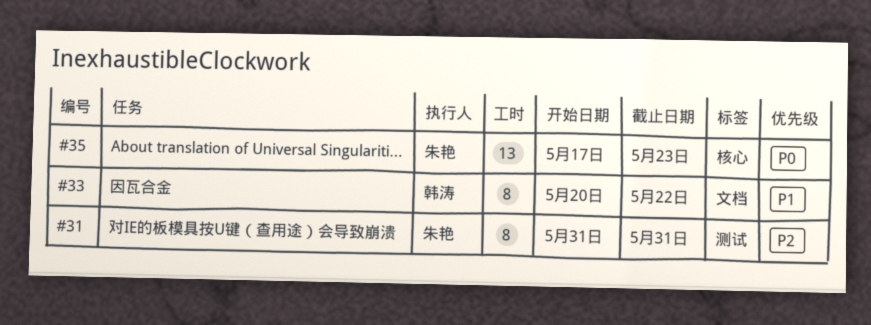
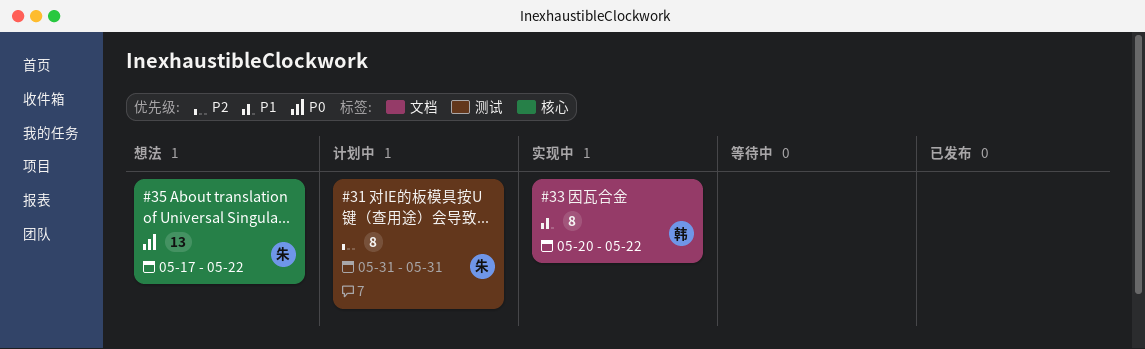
#35, due: May 23 -> May 22

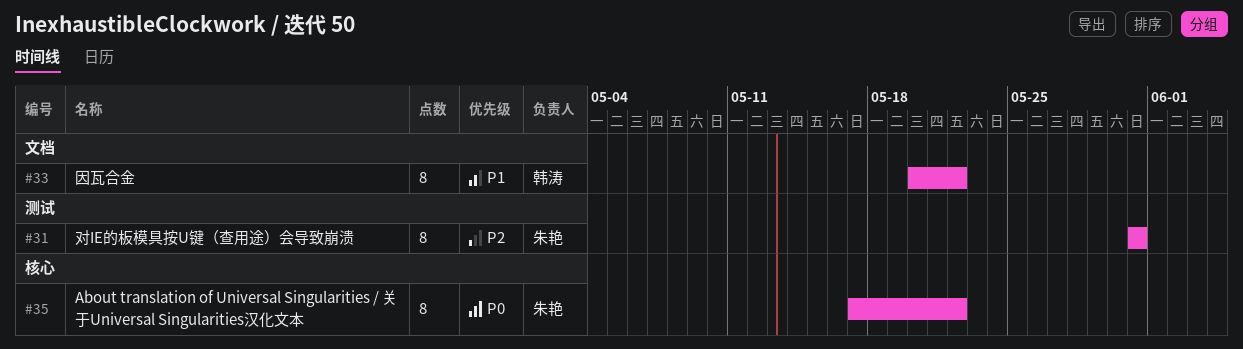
#35, estimate: 13 -> 8

